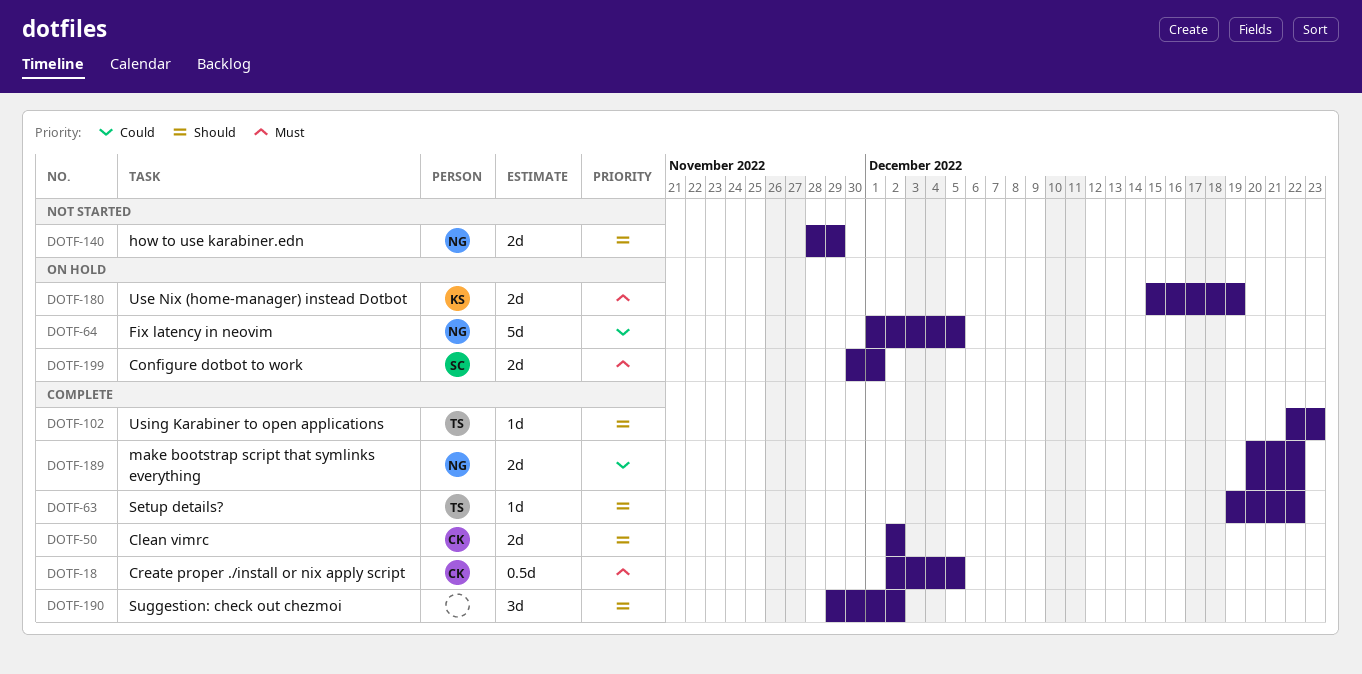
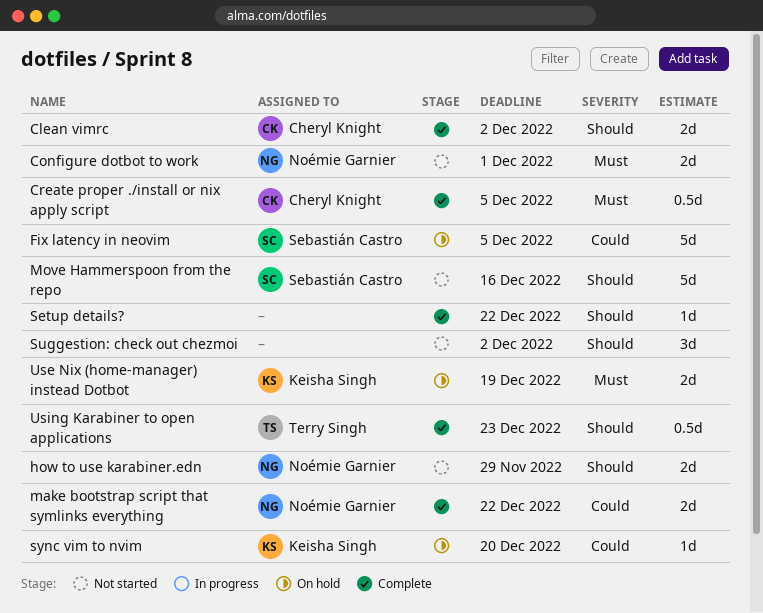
Configure dotbot to work, status: On hold -> Not started
Configure dotbot to work, owner: Sebastián Castro -> Noémie Garnier
Fix latency in neovim, owner: Noémie Garnier -> Sebastián Castro
Move Hammerspoon from the repo: none -> present
Setup details?, owner: Terry Singh -> none
Suggestion: check out chezmoi, status: Complete -> Not started
sync vim to nvim: none -> present
Using Karabiner to open applications, estimate: 1d -> 0.5d

